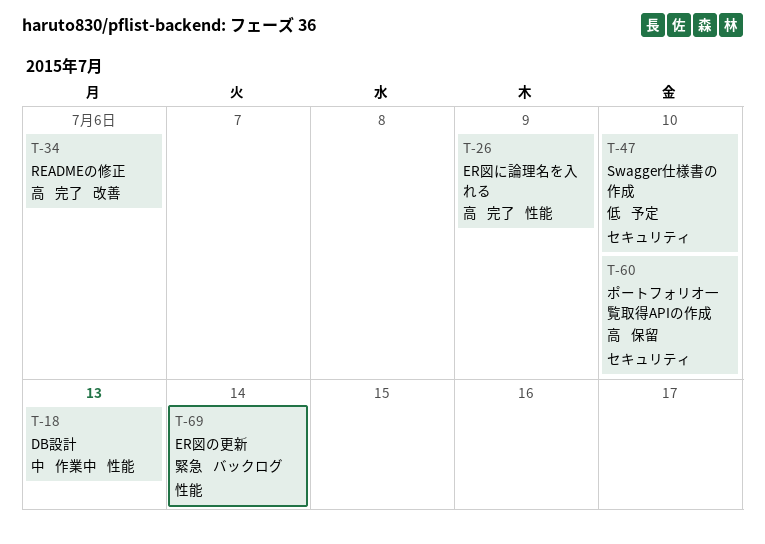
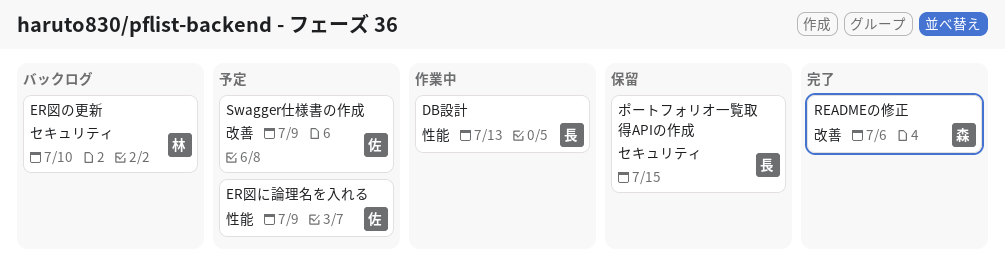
ER図に論理名を入れる, status: 完了 -> 予定
ER図の更新, label: 性能 -> セキュリティ
ER図の更新, due: Jul 14 -> Jul 10
Swagger仕様書の作成, label: セキュリティ -> 改善
Swagger仕様書の作成, due: Jul 10 -> Jul 9
ポートフォリオ一覧取得APIの作成, due: Jul 10 -> Jul 15

